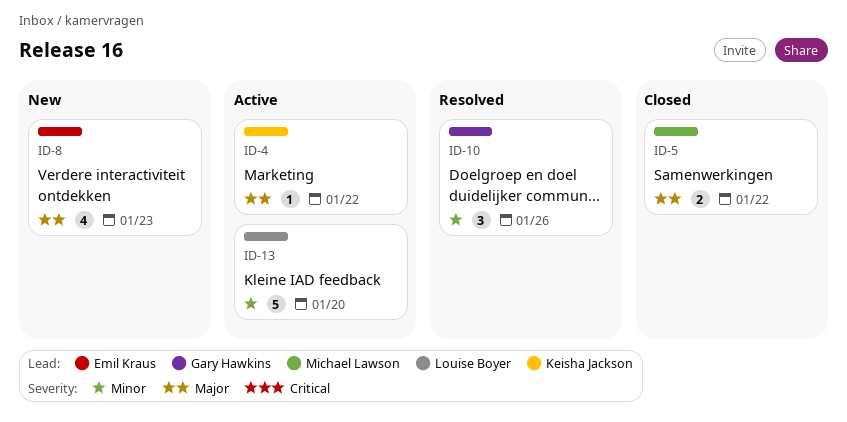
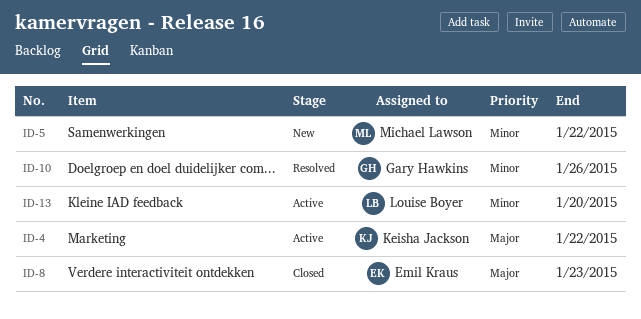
ID-5, status: Closed -> New
ID-5, priority: Major -> Minor
ID-8, status: New -> Closed

